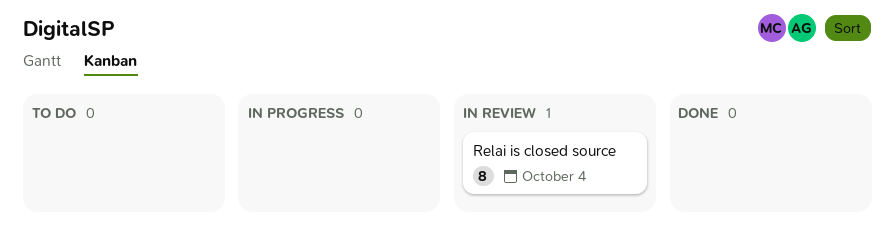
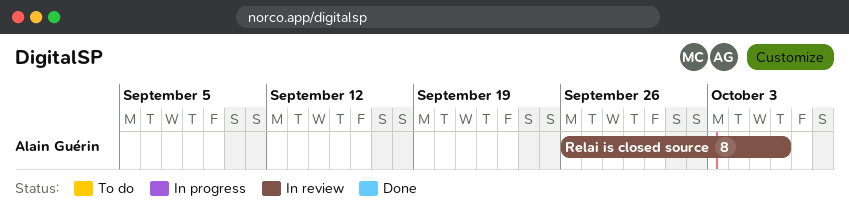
Relai is closed source, due: Oct 4 -> Oct 6

